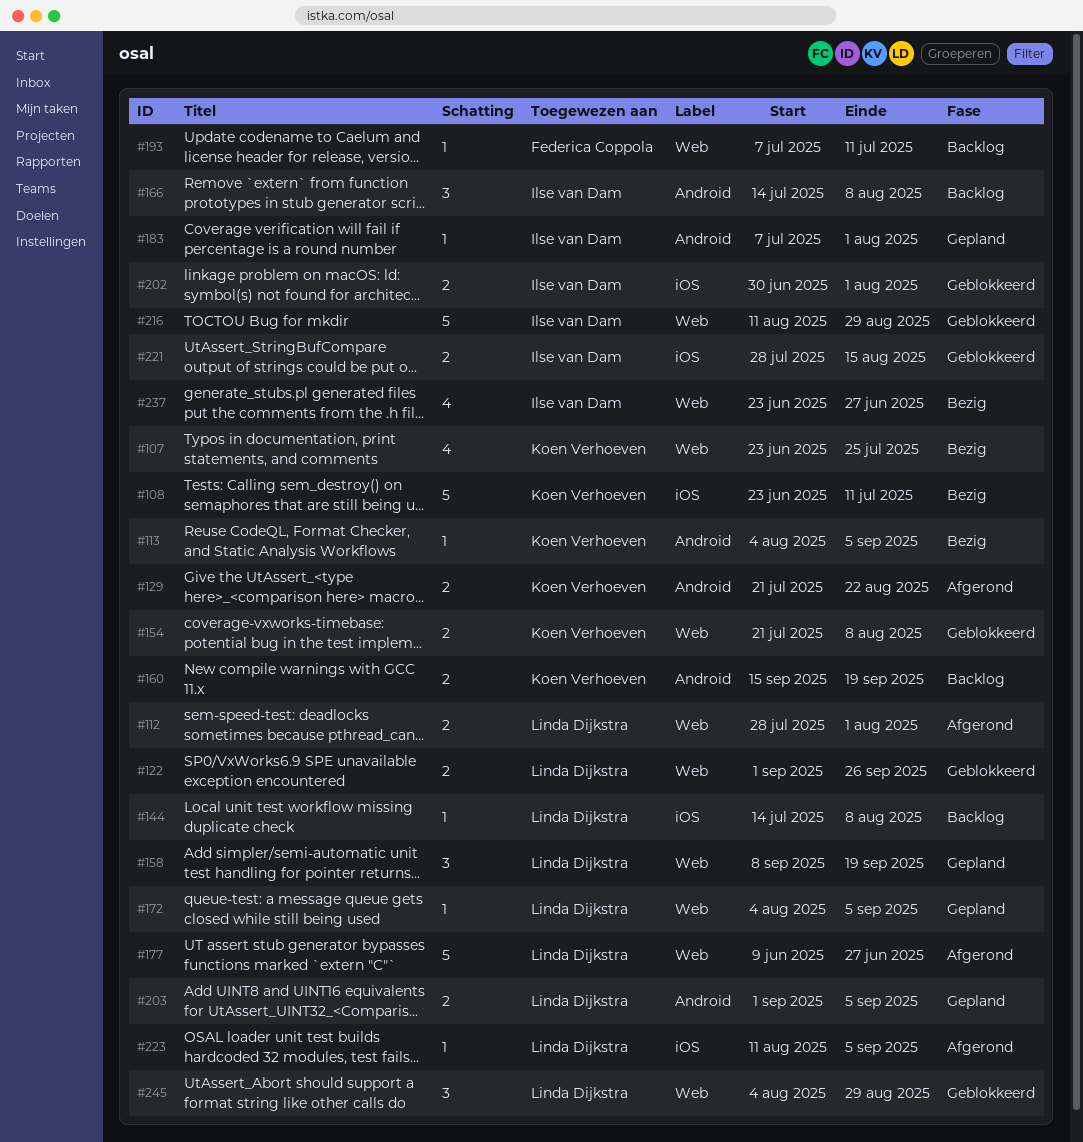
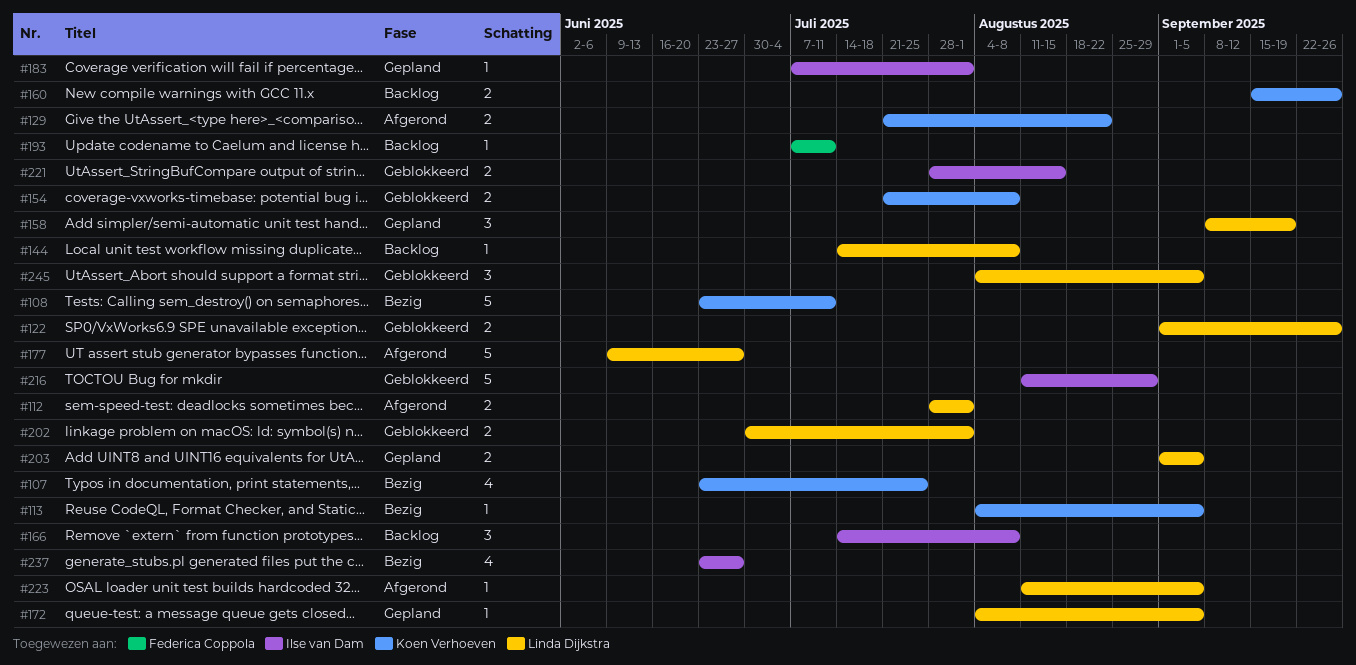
#160, due: Sep 19 -> Sep 26
#202, owner: Ilse van Dam -> Linda Dijkstra
#245, due: Aug 29 -> Sep 5

